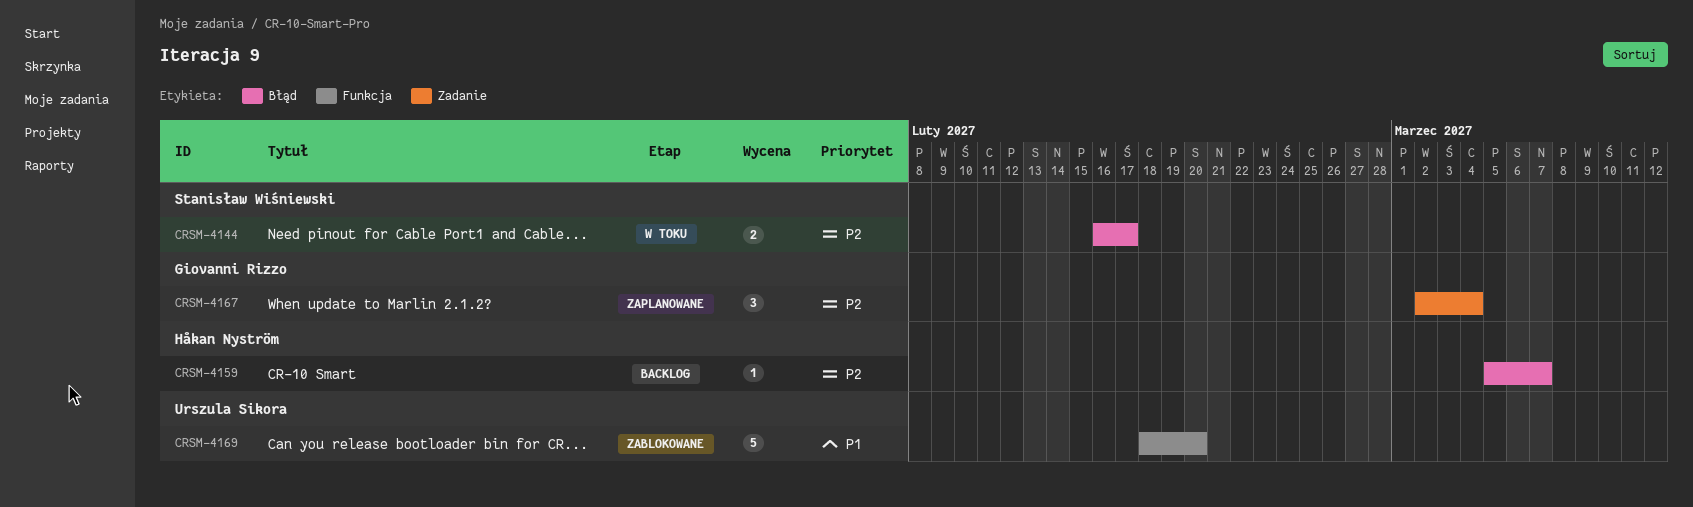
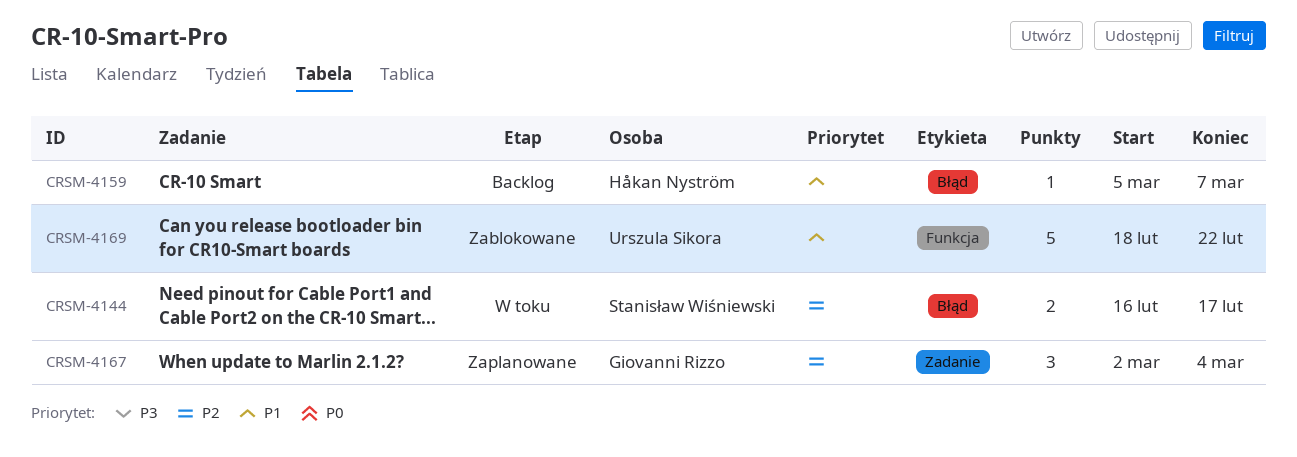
CRSM-4159, priority: P2 -> P1
CRSM-4169, due: Feb 20 -> Feb 22

